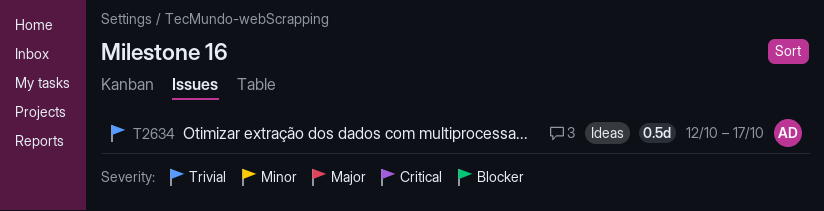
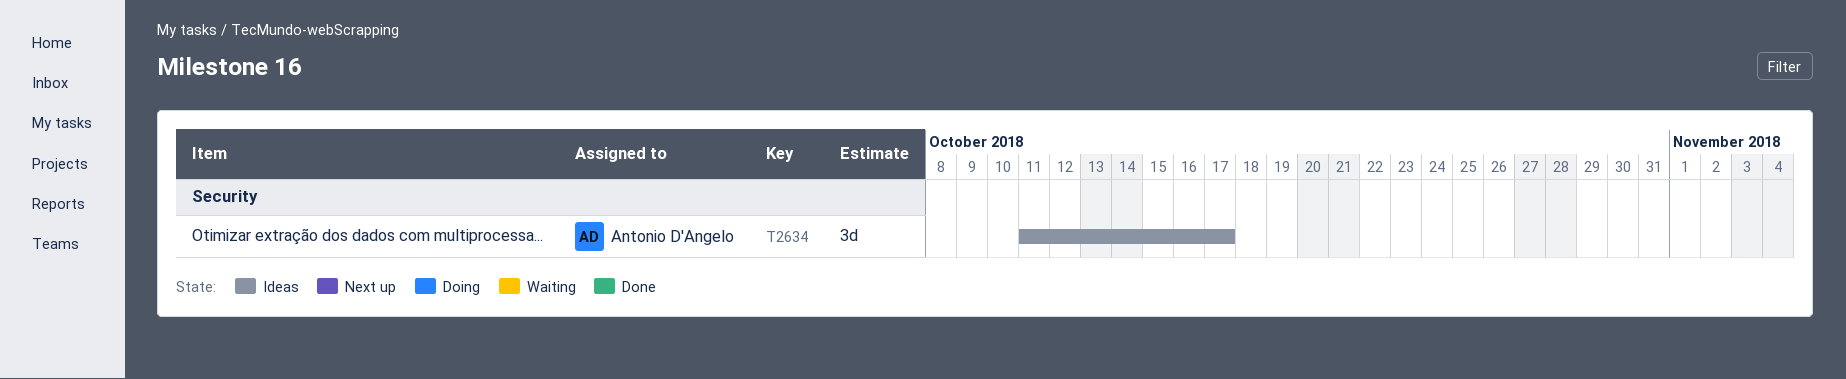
T2634, estimate: 0.5d -> 3d
T2634, start: Oct 12 -> Oct 11

